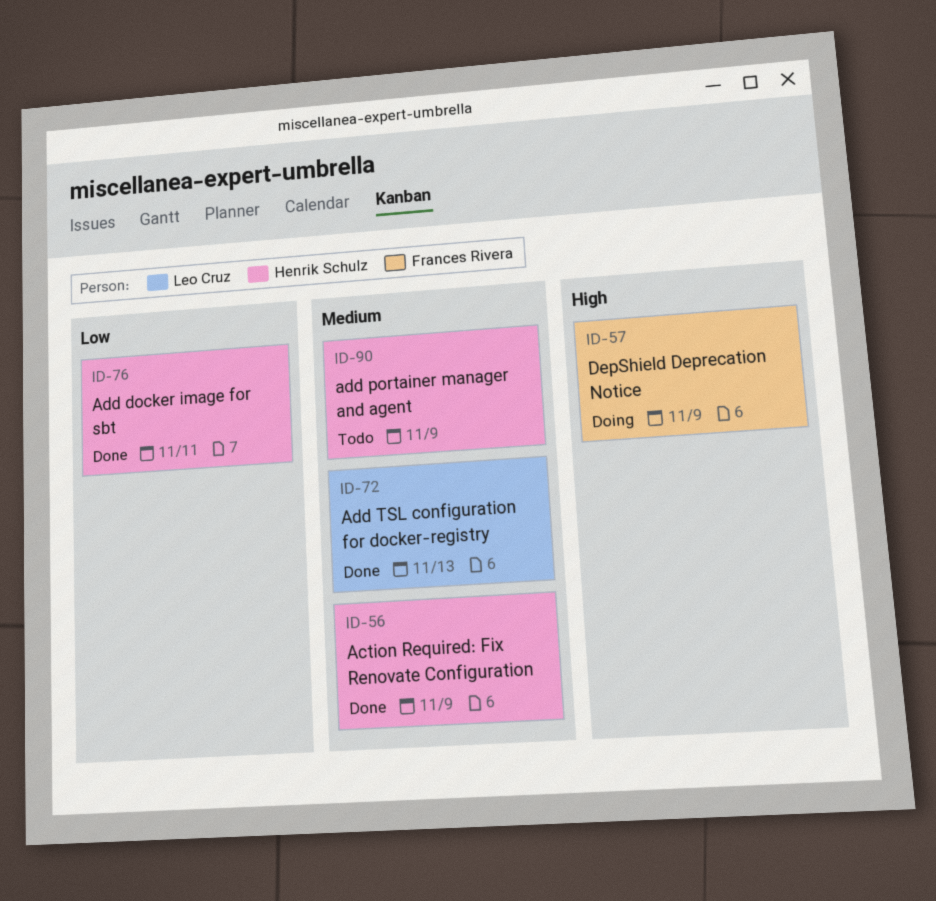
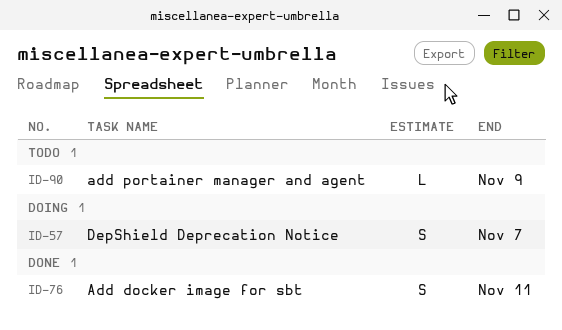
ID-56: present -> none
ID-57, due: Nov 9 -> Nov 7
ID-72: present -> none

